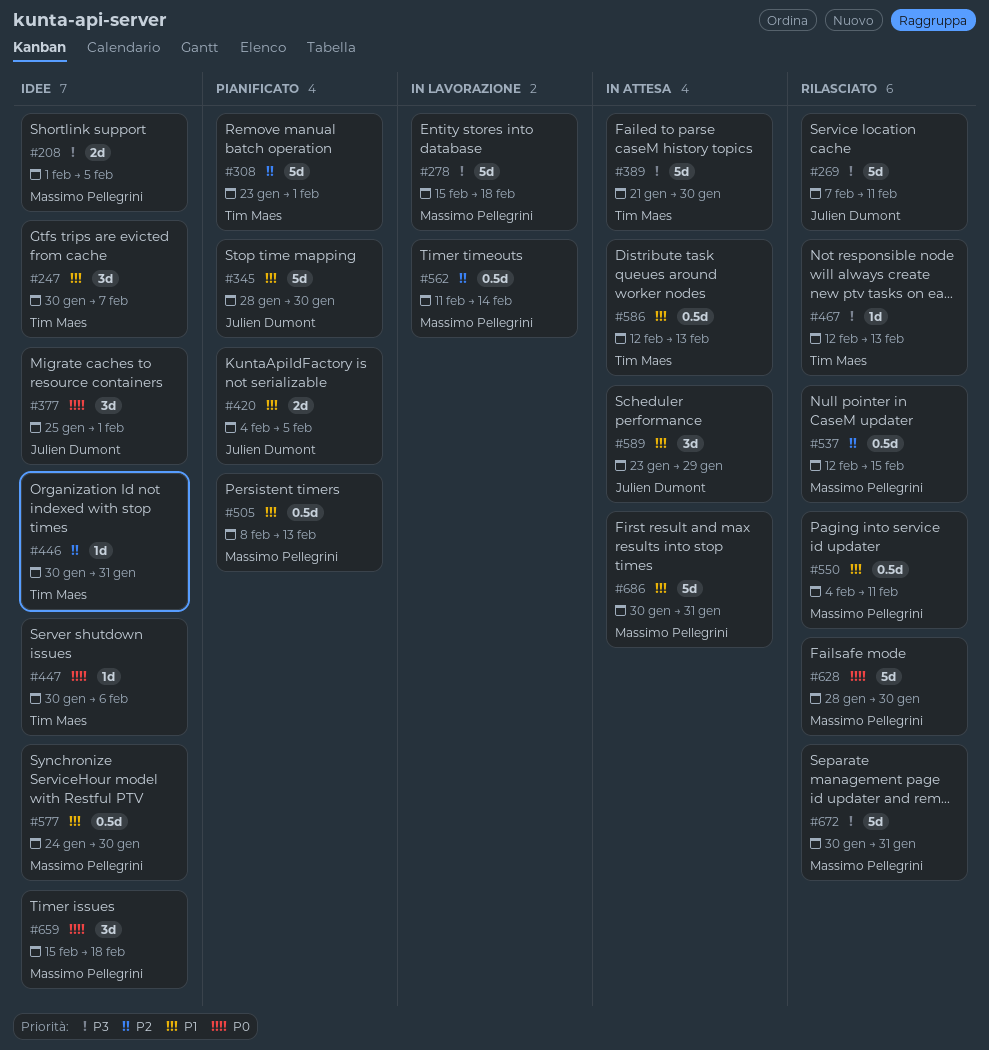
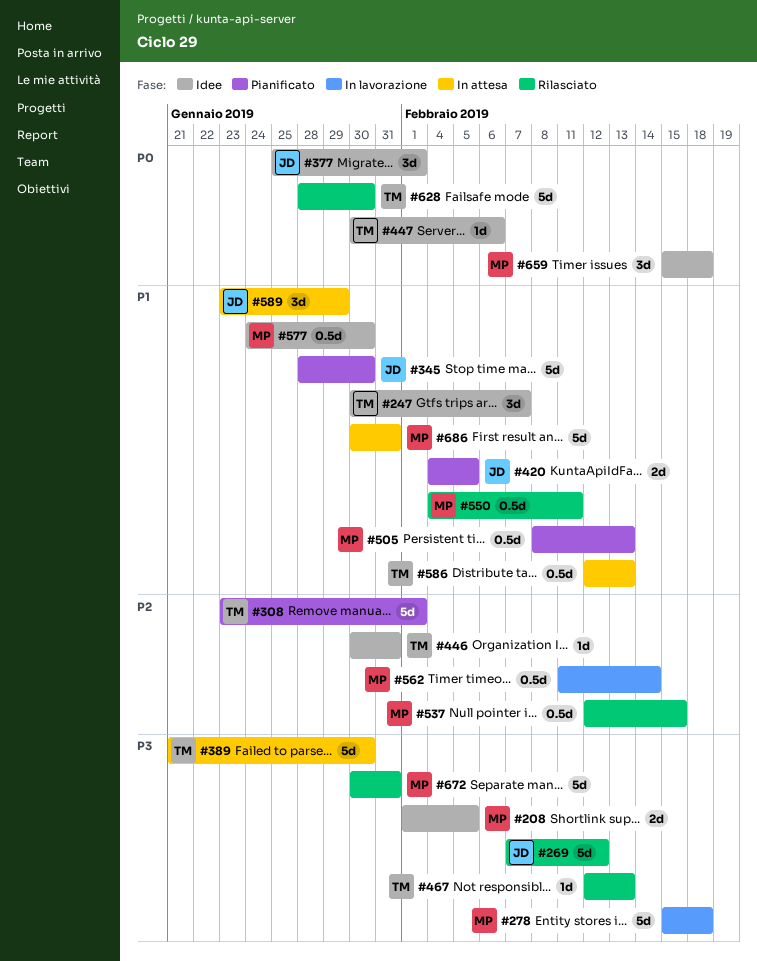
#269, due: Feb 11 -> Feb 12
#628, owner: Massimo Pellegrini -> Tim Maes

